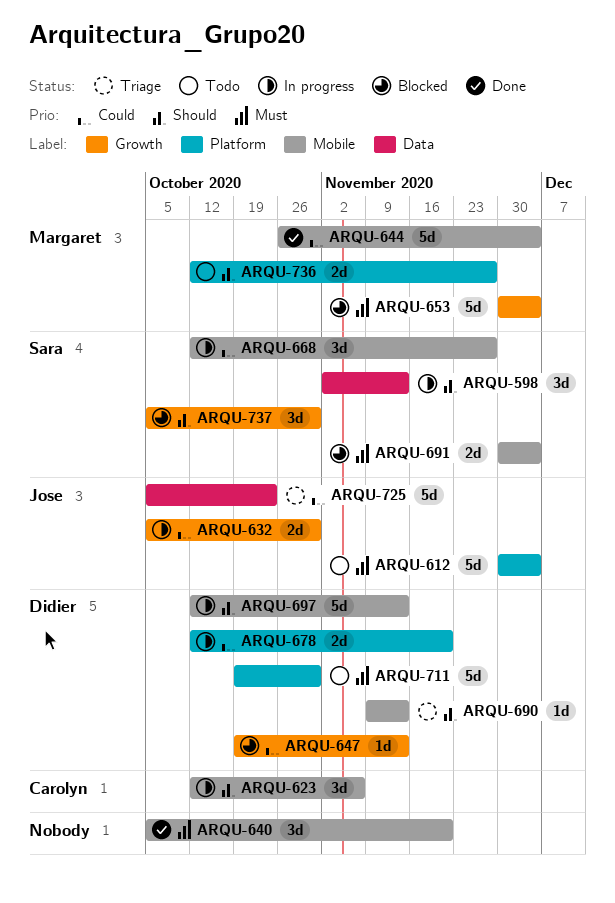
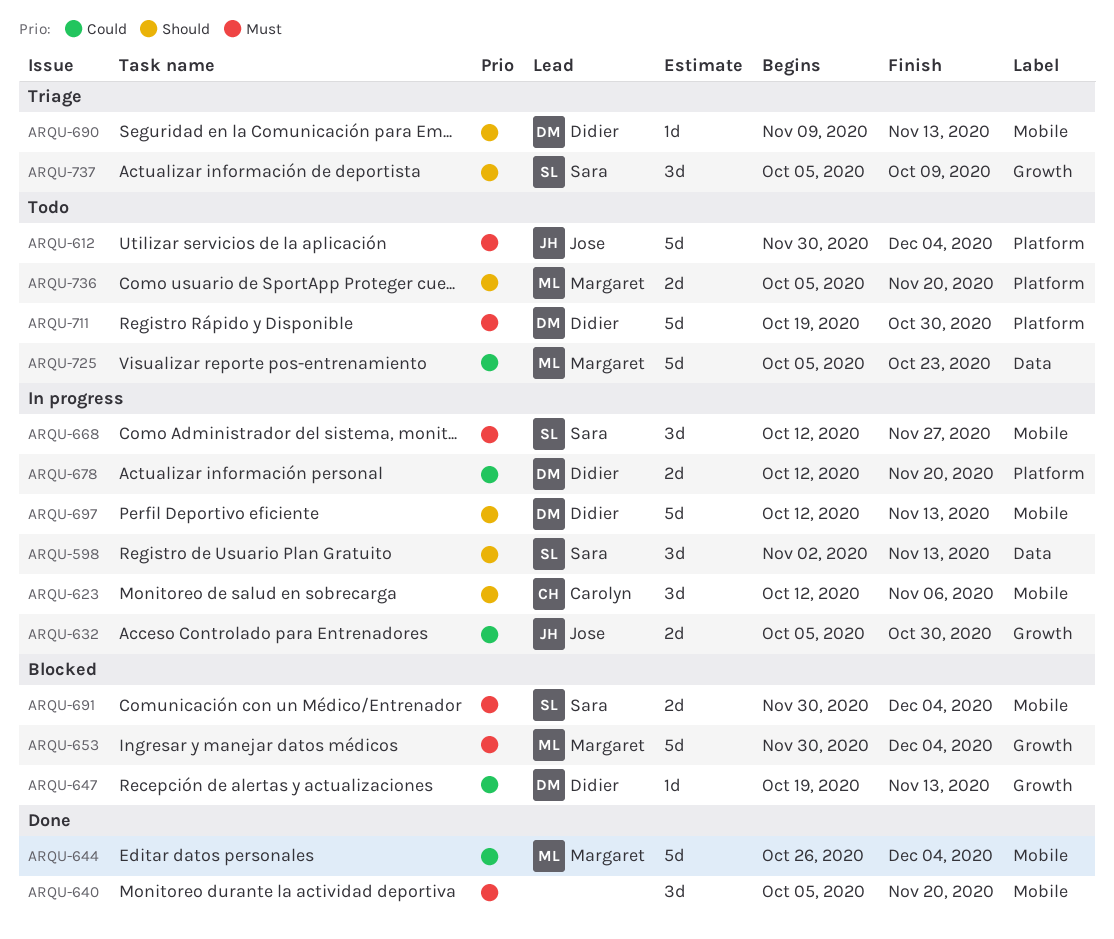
ARQU-668, priority: Could -> Must
ARQU-725, status: Triage -> Todo
ARQU-725, owner: Jose -> Margaret
ARQU-736, start: Oct 12 -> Oct 5
ARQU-736, due: Nov 27 -> Nov 20
ARQU-737, status: Blocked -> Triage
ARQU-737, due: Oct 30 -> Oct 9

